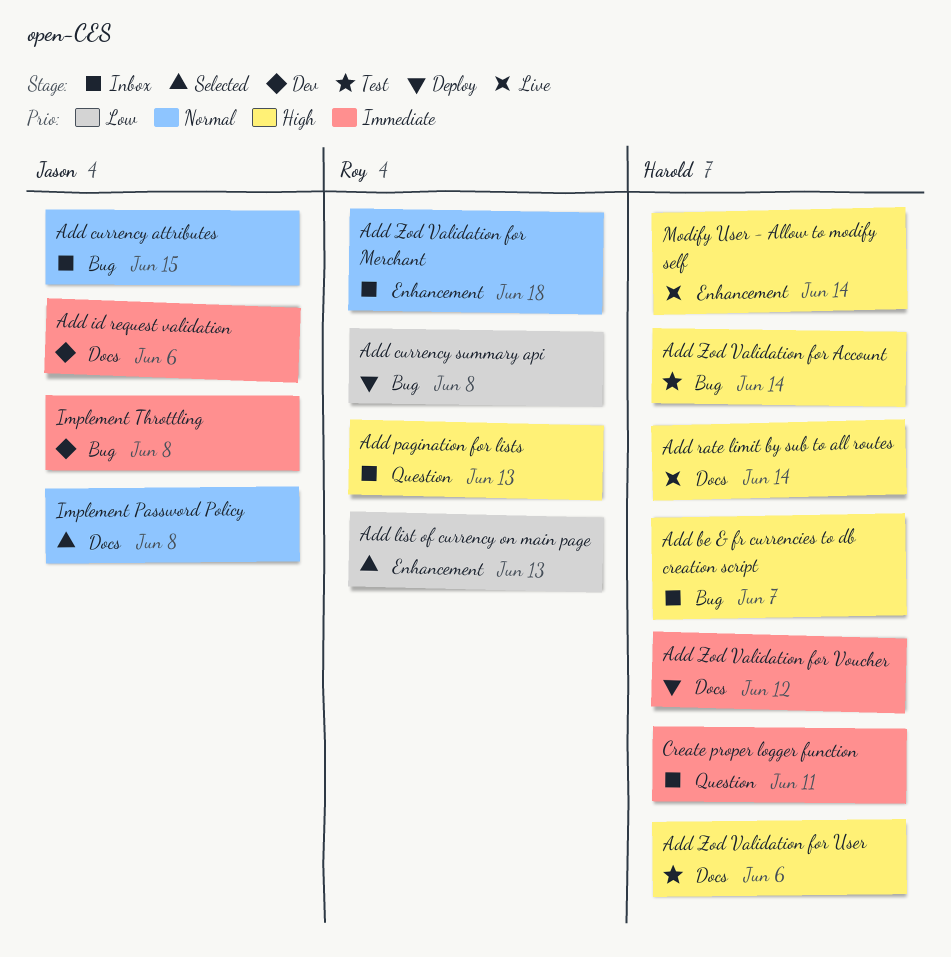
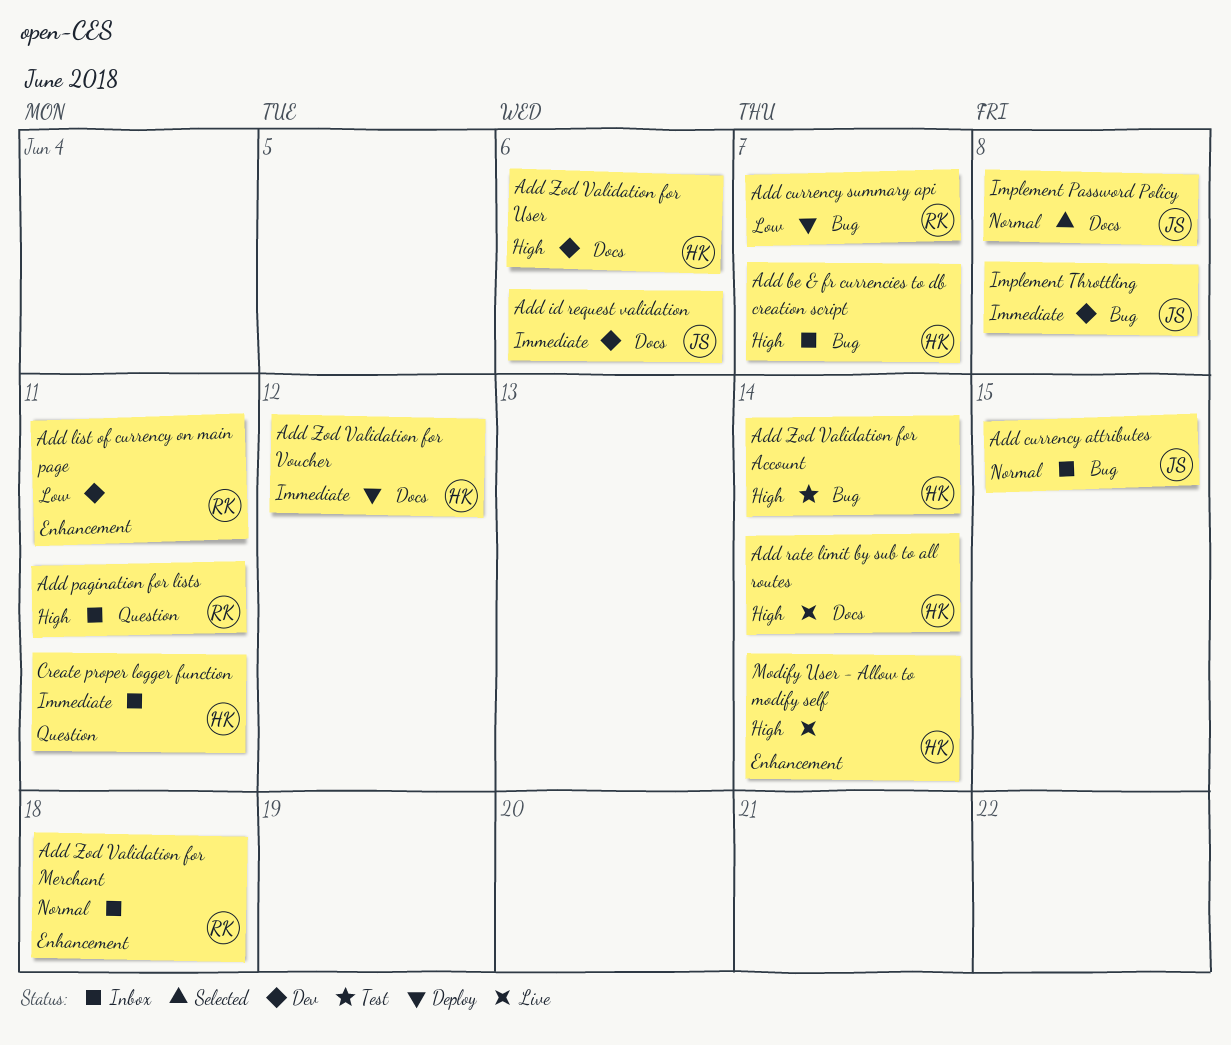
Add currency summary api, due: Jun 8 -> Jun 7
Add list of currency on main page, status: Selected -> Dev
Add list of currency on main page, due: Jun 13 -> Jun 11
Add pagination for lists, due: Jun 13 -> Jun 11
Add Zod Validation for User, status: Test -> Dev

